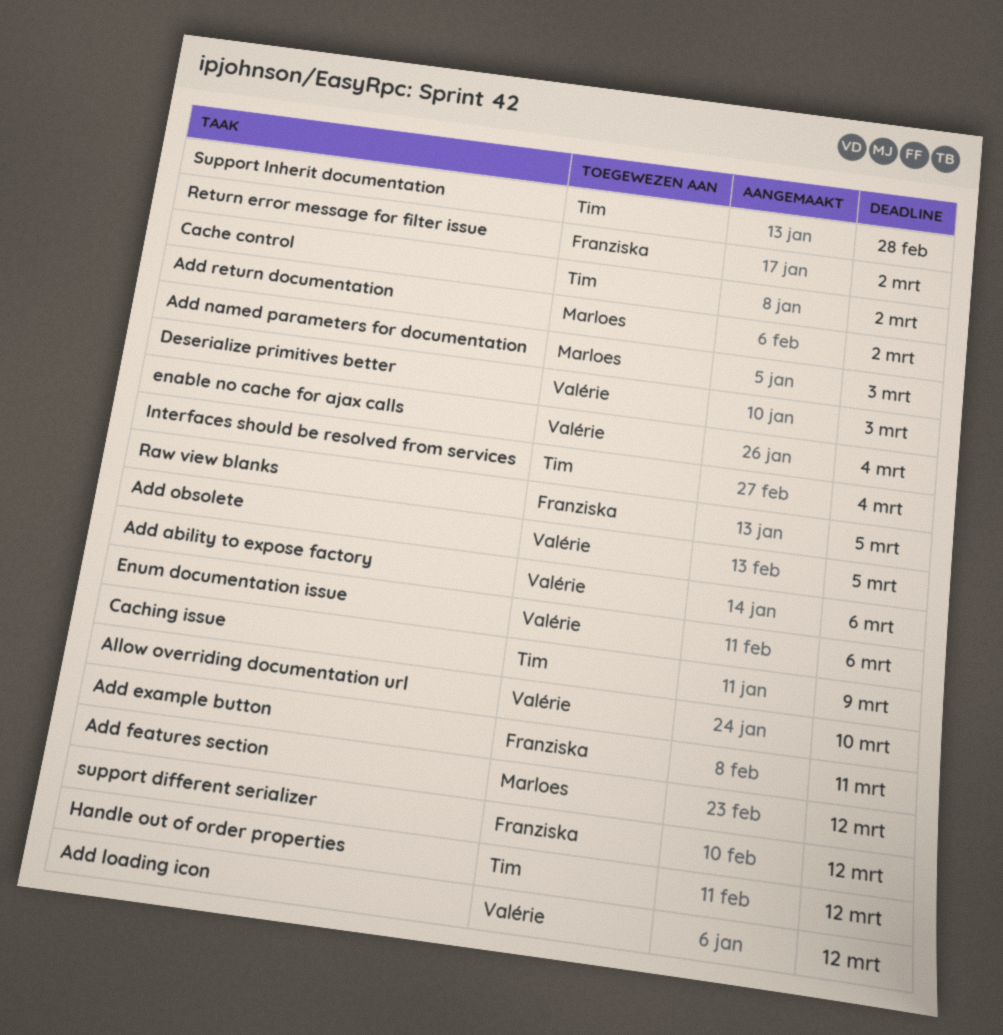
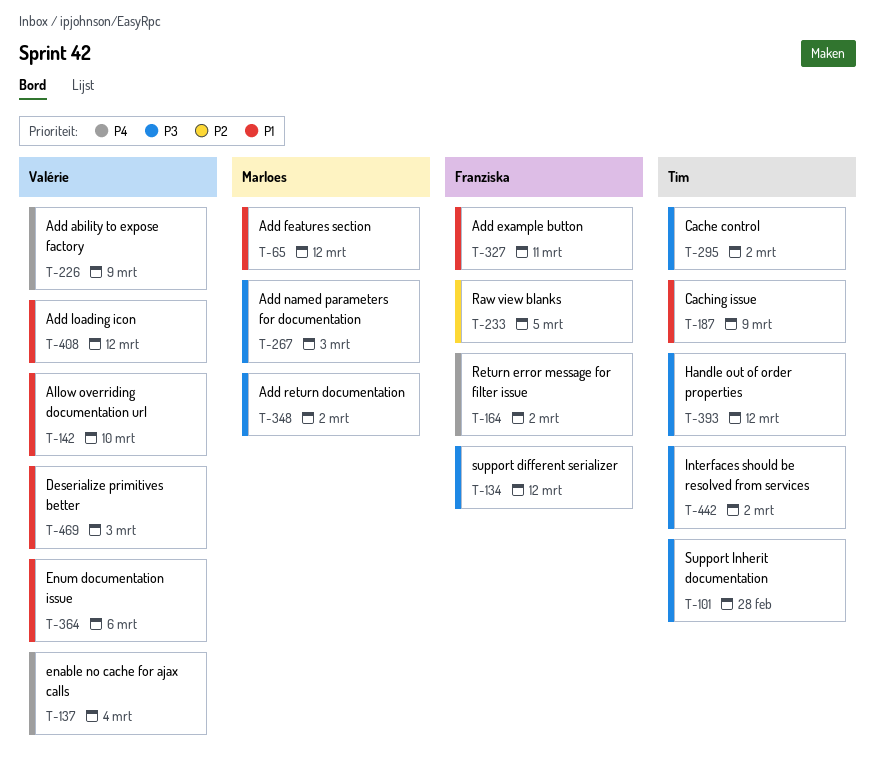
Add ability to expose factory, due: Mar 6 -> Mar 9
Add obsolete: present -> none
Interfaces should be resolved from services, due: Mar 4 -> Mar 2

